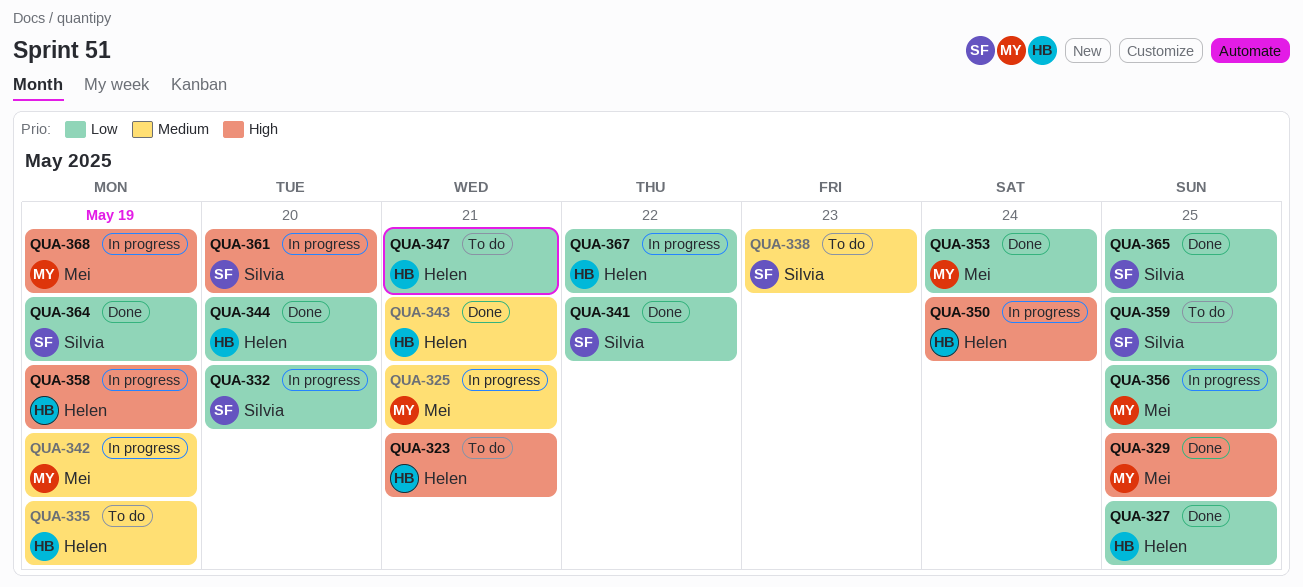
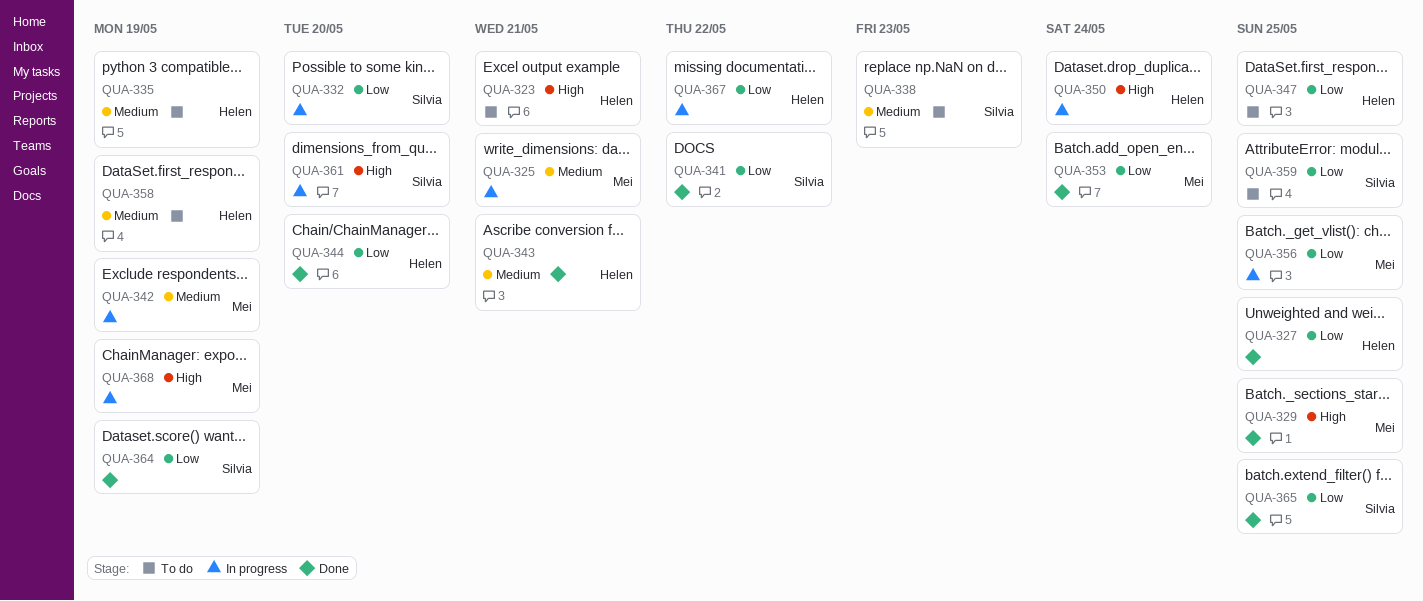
QUA-347, due: May 21 -> May 25
QUA-358, status: In progress -> To do
QUA-358, priority: High -> Medium

